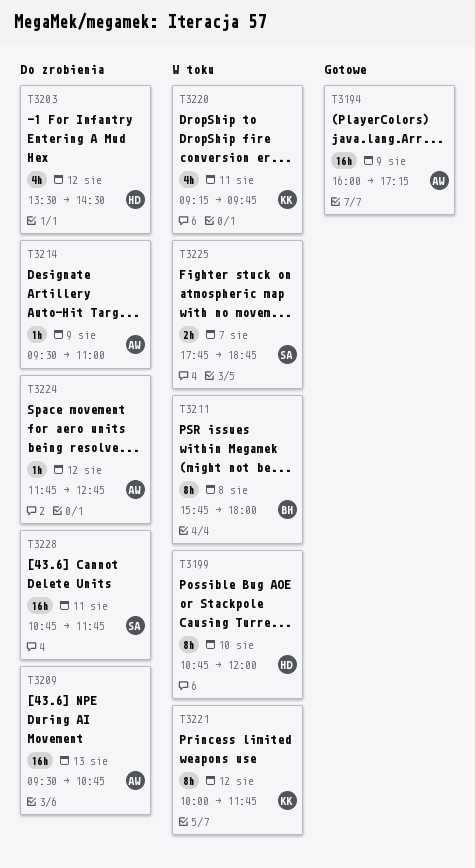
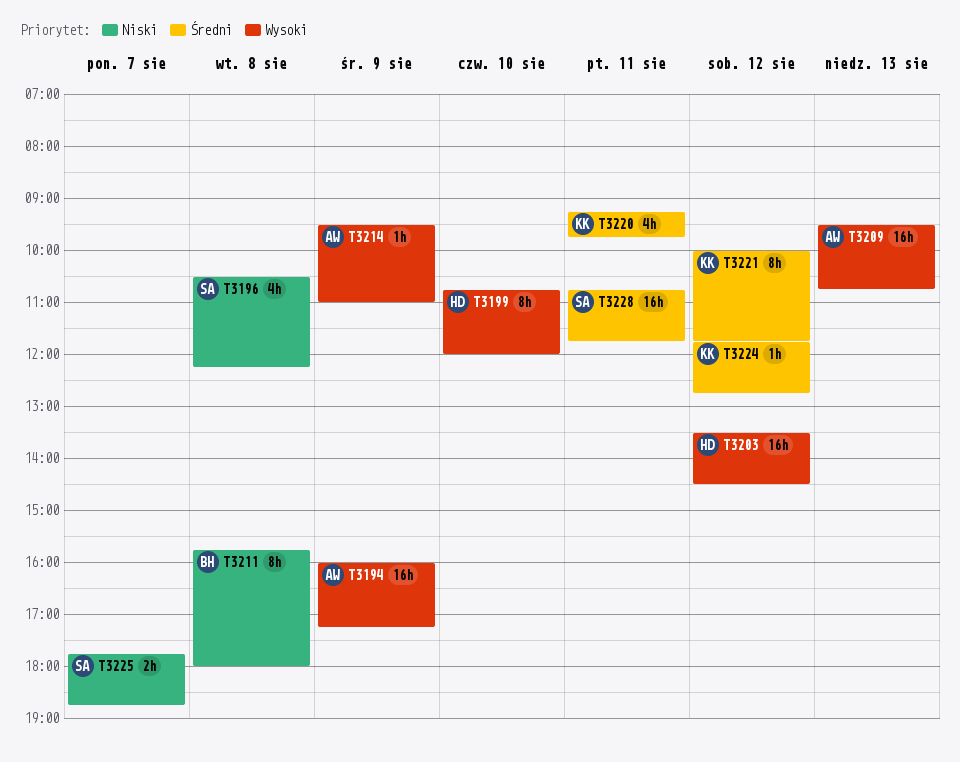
T3196: none -> present
T3203, estimate: 4h -> 16h
T3224, owner: AW -> KK

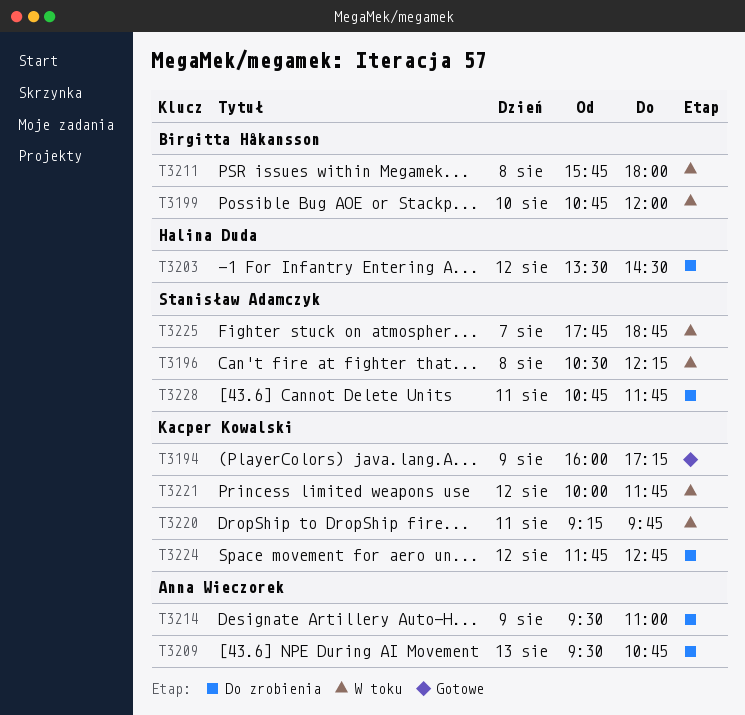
T3194, owner: Anna Wieczorek -> Kacper Kowalski
T3199, owner: Halina Duda -> Birgitta Håkansson

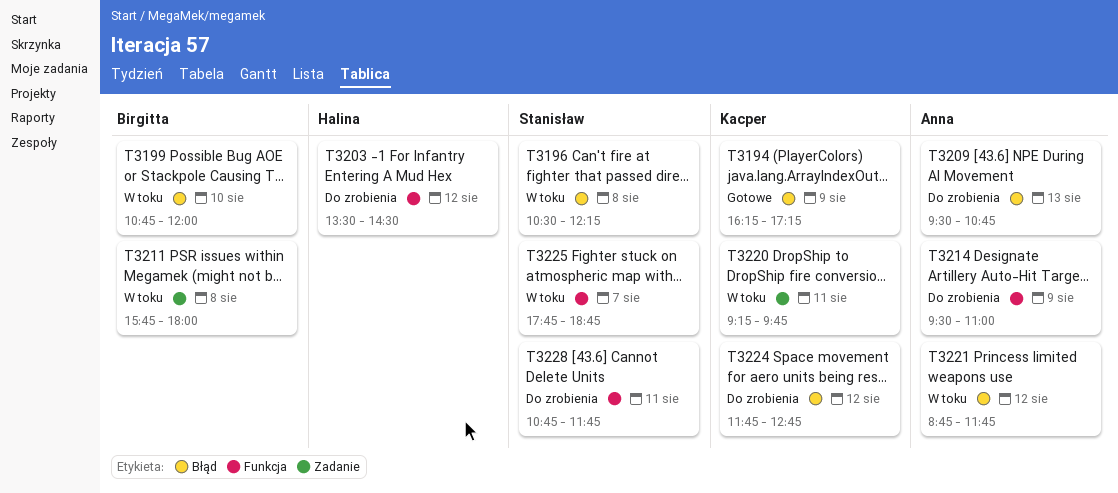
T3194, begins: 16:00 -> 16:15
T3221, owner: Kacper Kowalski -> Anna Wieczorek
T3221, begins: 10:00 -> 08:45

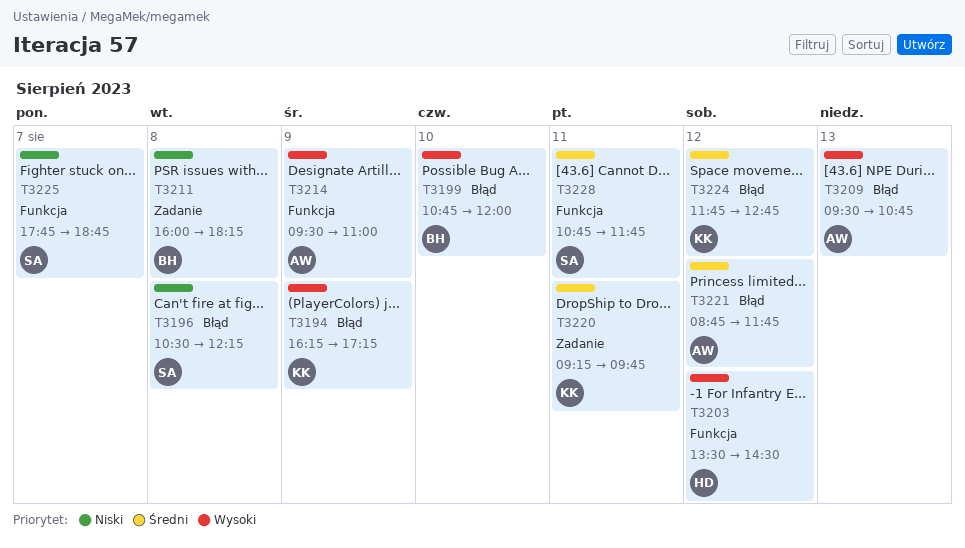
T3211, begins: 15:45 -> 16:00
T3211, ends: 18:00 -> 18:15

